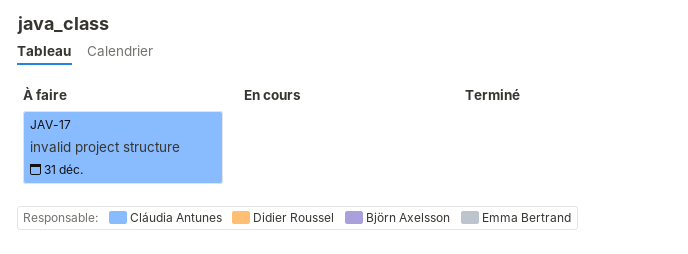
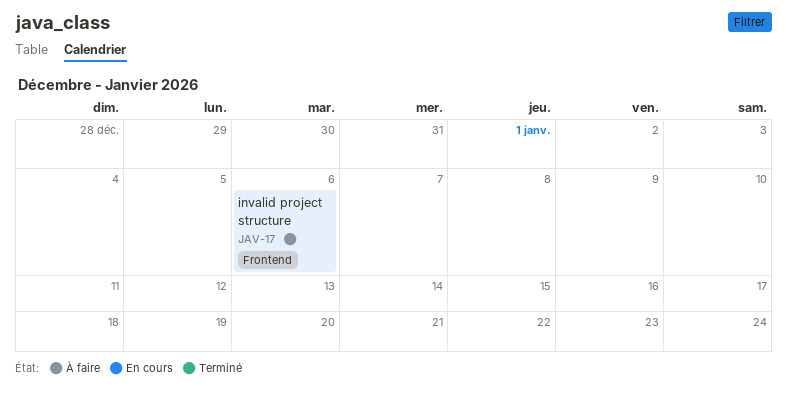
JAV-17, due: Dec 31 -> Jan 6

